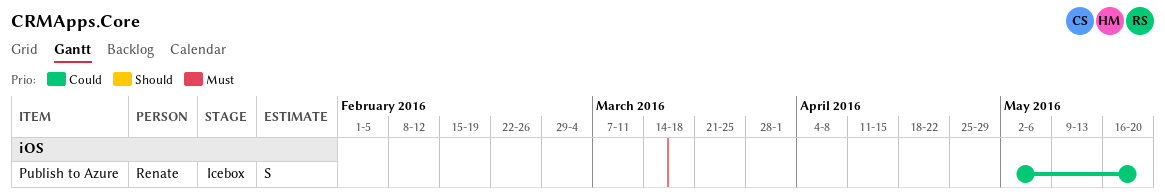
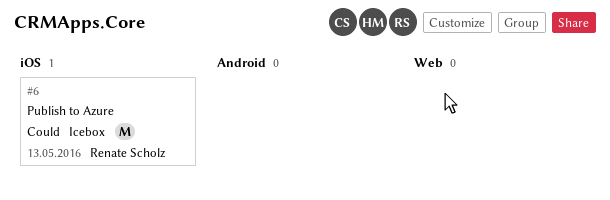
Publish to Azure, estimate: S -> M
Publish to Azure, due: May 20 -> May 13

